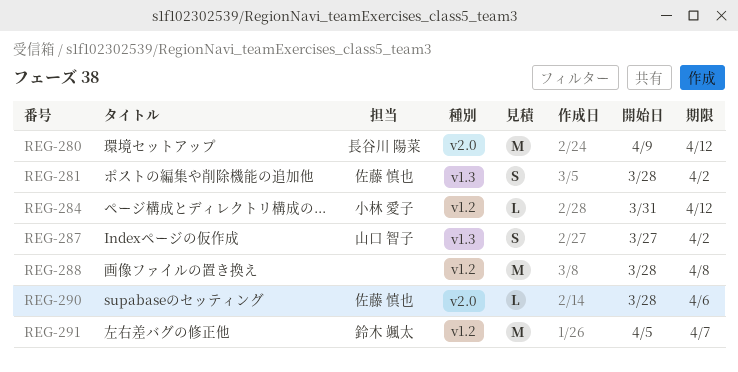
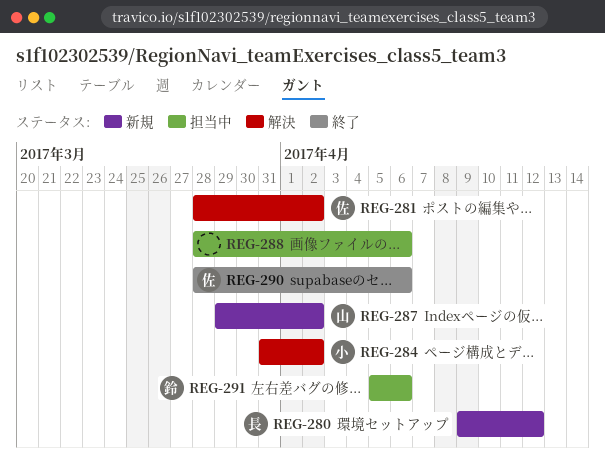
REG-284, due: Apr 12 -> Apr 2
REG-287, start: Mar 27 -> Mar 29
REG-288, due: Apr 8 -> Apr 6
REG-291, due: Apr 7 -> Apr 6

